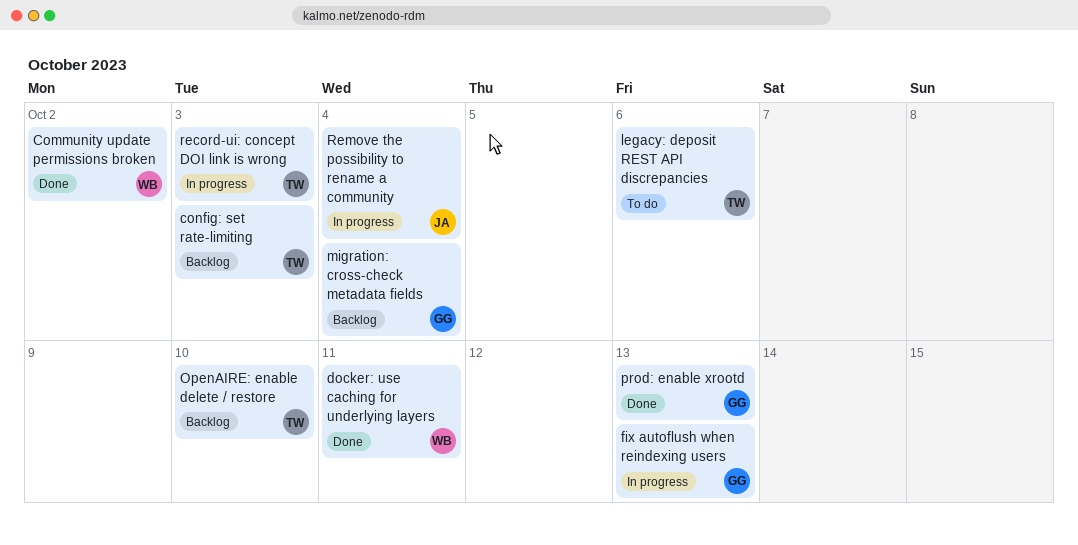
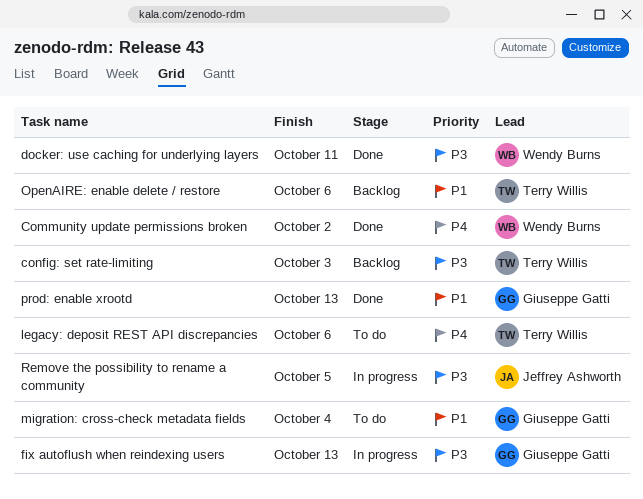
migration: cross-check metadata fields, status: Backlog -> To do
OpenAIRE: enable delete / restore, due: Oct 10 -> Oct 6
record-ui: concept DOI link is wrong: present -> none
Remove the possibility to rename a community, due: Oct 4 -> Oct 5

